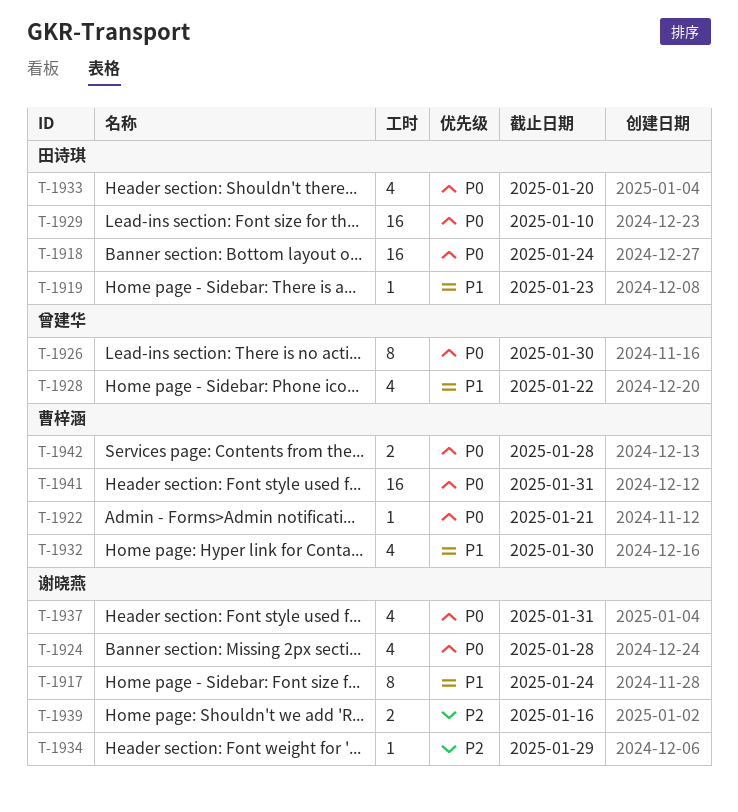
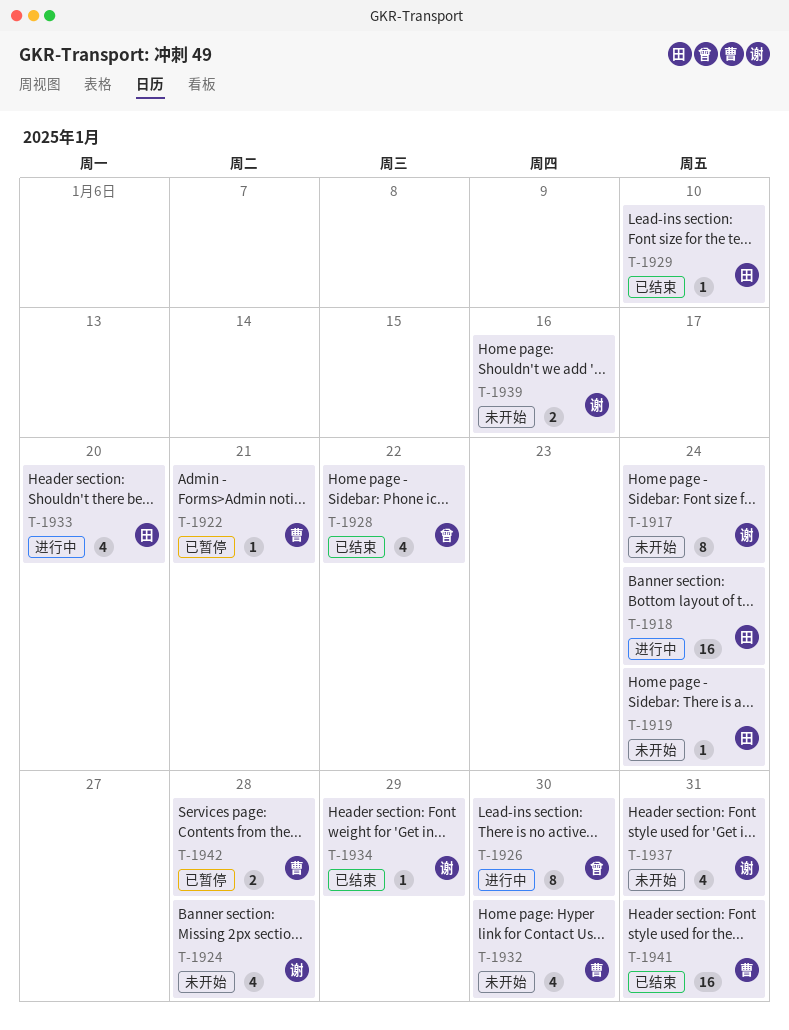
T-1919, due: Jan 23 -> Jan 24
T-1929, estimate: 16 -> 1

